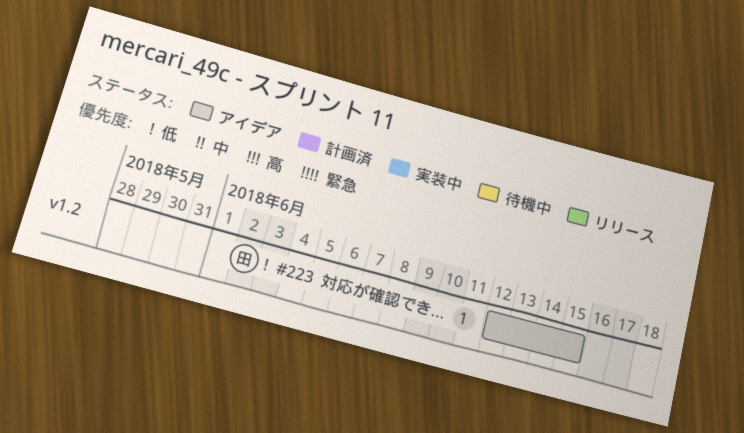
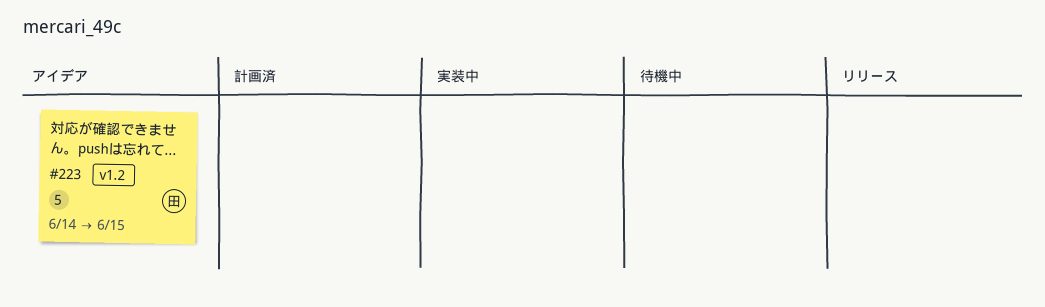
#223, estimate: 1 -> 5
#223, start: Jun 12 -> Jun 14

